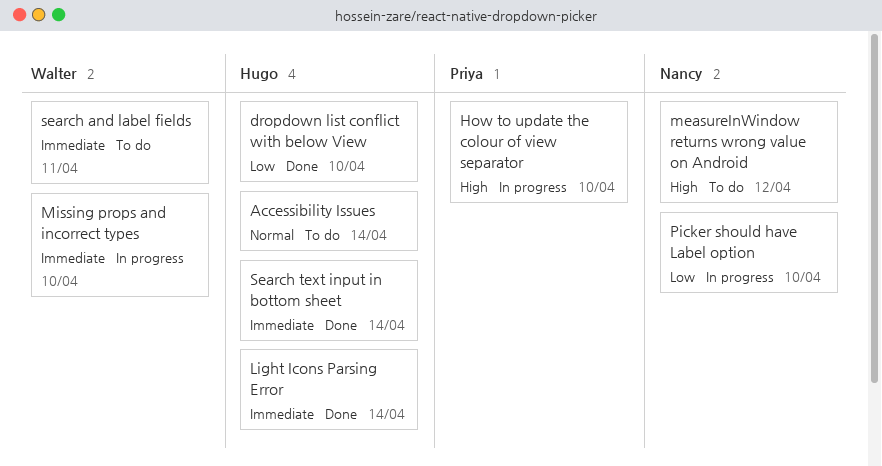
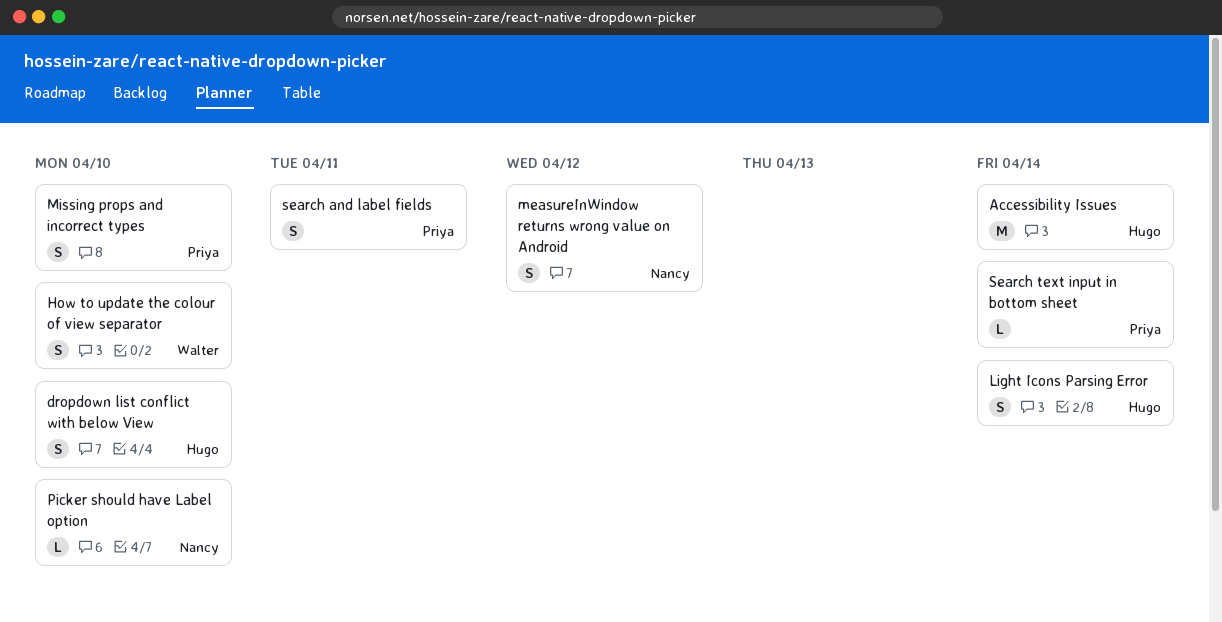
How to update the colour of view separator, owner: Priya -> Walter
Missing props and incorrect types, owner: Walter -> Priya
search and label fields, owner: Walter -> Priya
Search text input in bottom sheet, owner: Hugo -> Priya

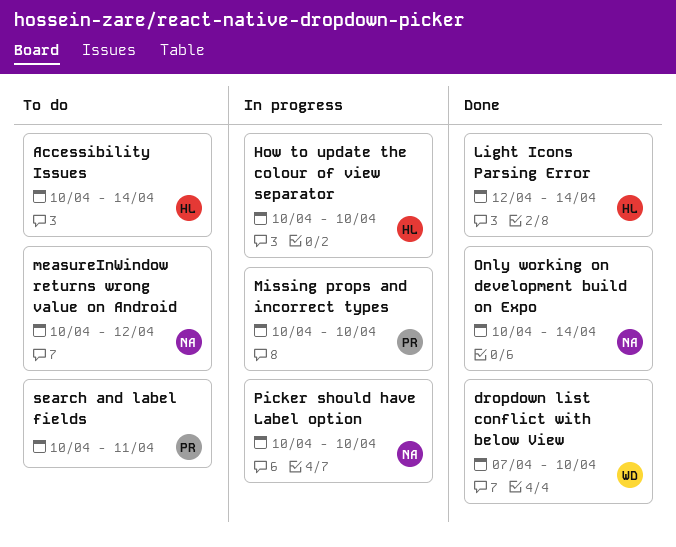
dropdown list conflict with below View, owner: Hugo -> Walter
How to update the colour of view separator, owner: Walter -> Hugo
Only working on development build on Expo: none -> present
Search text input in bottom sheet: present -> none

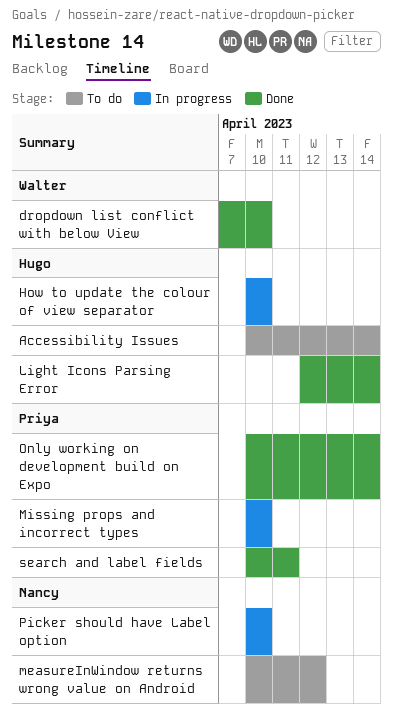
Only working on development build on Expo, owner: Nancy -> Priya
search and label fields, status: To do -> Done

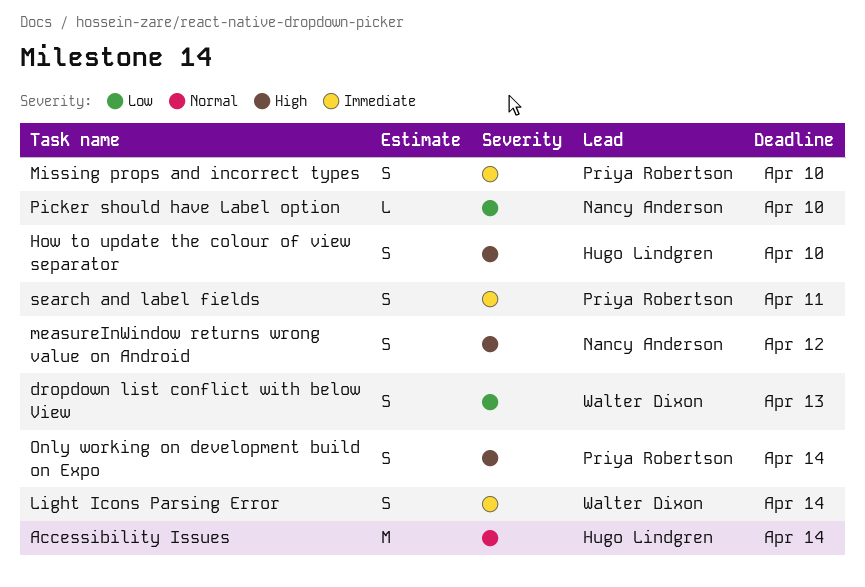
dropdown list conflict with below View, due: Apr 10 -> Apr 13
Light Icons Parsing Error, owner: Hugo Lindgren -> Walter Dixon

